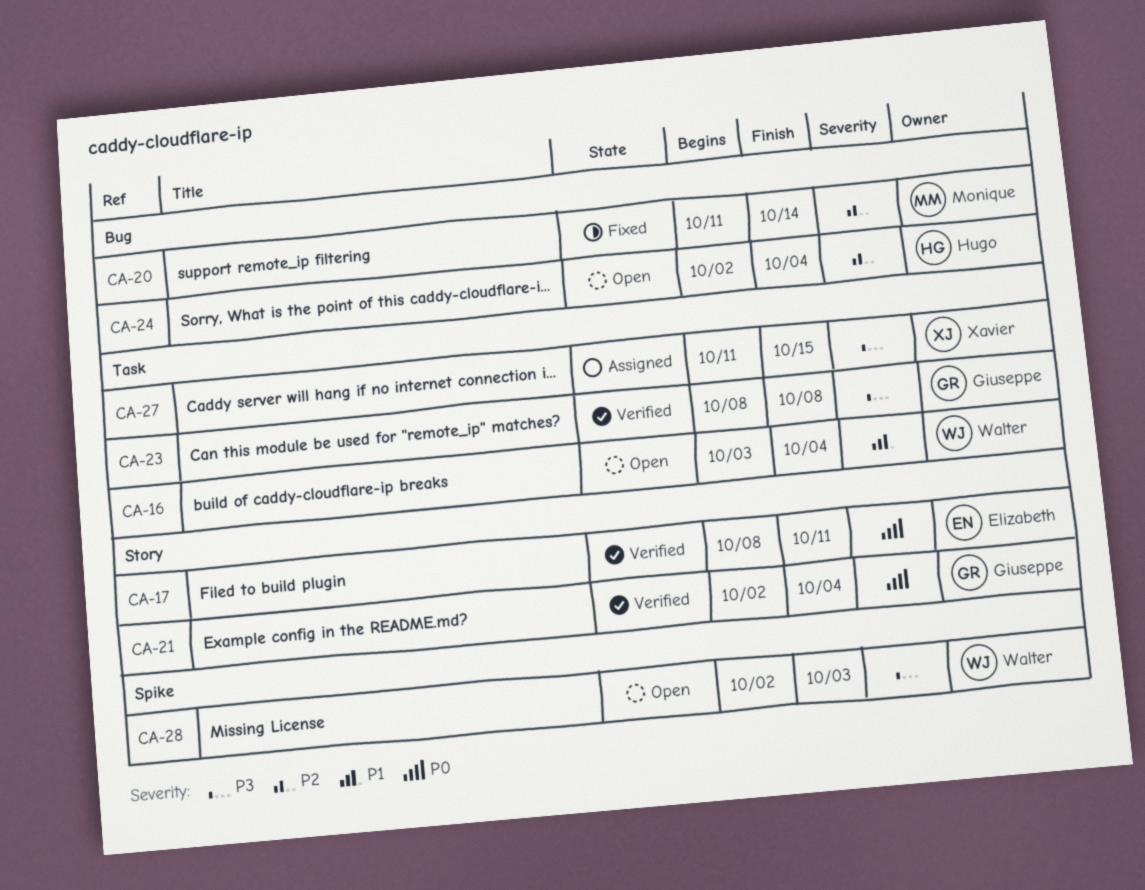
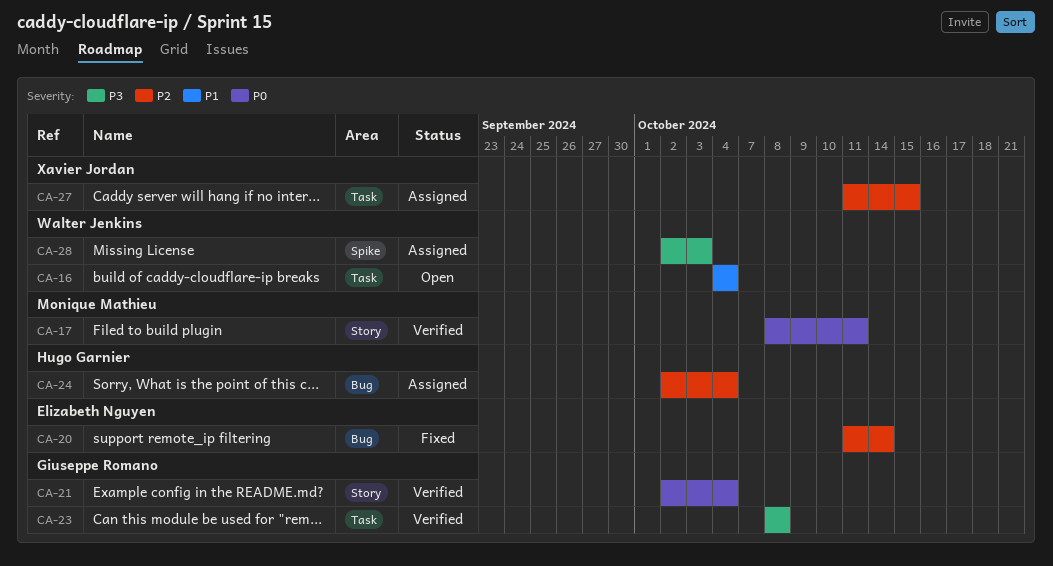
CA-16, start: Oct 3 -> Oct 4
CA-17, owner: Elizabeth Nguyen -> Monique Mathieu
CA-20, owner: Monique Mathieu -> Elizabeth Nguyen
CA-24, status: Open -> Assigned
CA-27, priority: P3 -> P2
CA-28, status: Open -> Assigned

